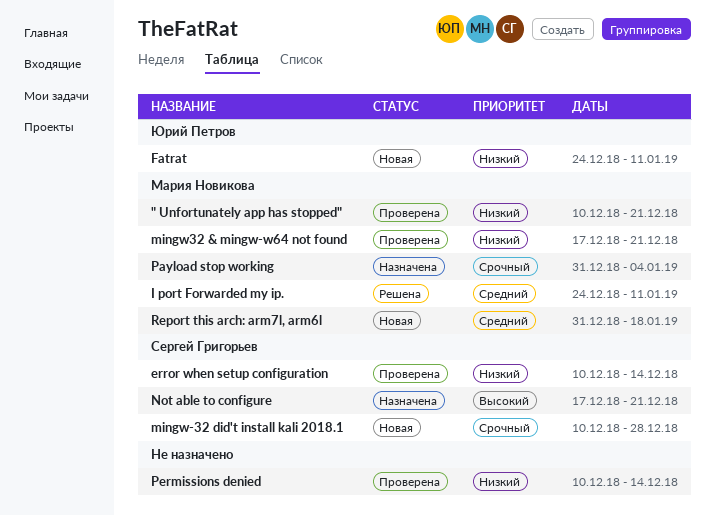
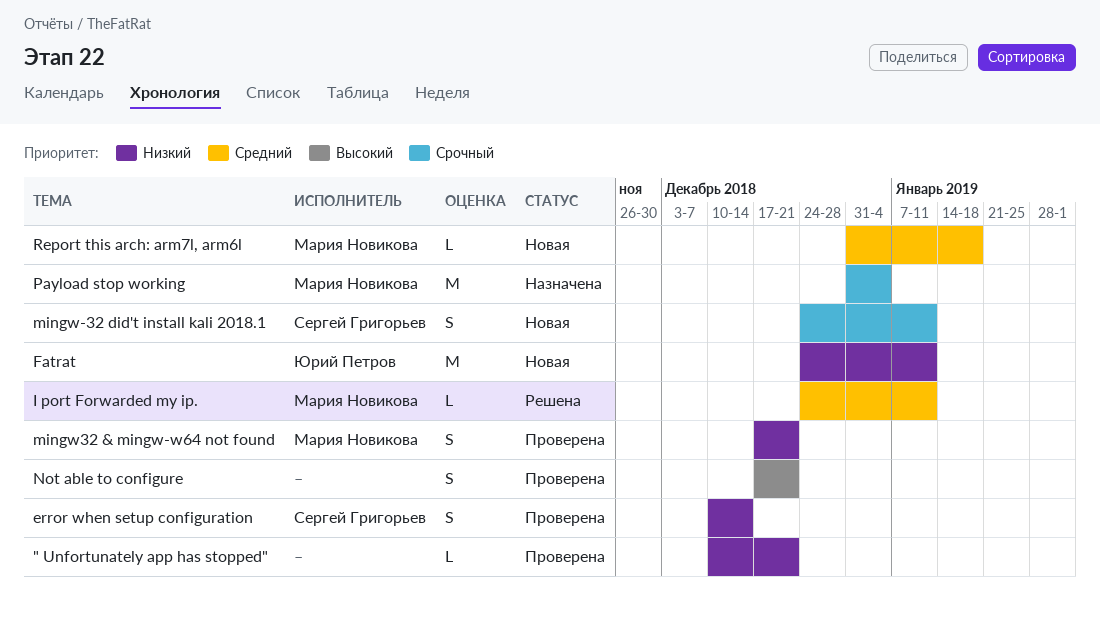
" Unfortunately app has stopped", owner: Мария Новикова -> none
mingw-32 did't install kali 2018.1, start: Dec 10 -> Dec 24
mingw-32 did't install kali 2018.1, due: Dec 28 -> Jan 11
Not able to configure, status: Назначена -> Проверена
Not able to configure, owner: Сергей Григорьев -> none
Permissions denied: present -> none

